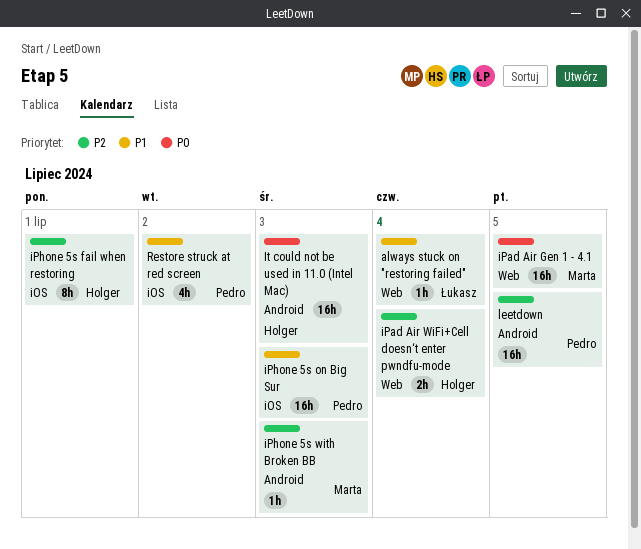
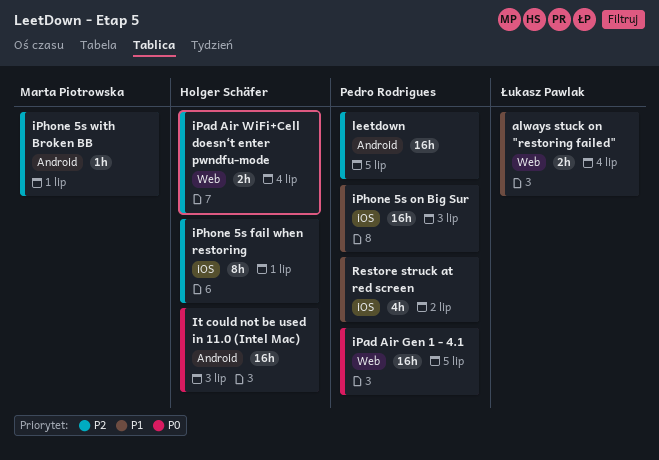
always stuck on "restoring failed", estimate: 1h -> 2h
iPad Air Gen 1 - 4.1, owner: Marta Piotrowska -> Pedro Rodrigues
iPhone 5s with Broken BB, due: Jul 3 -> Jul 1

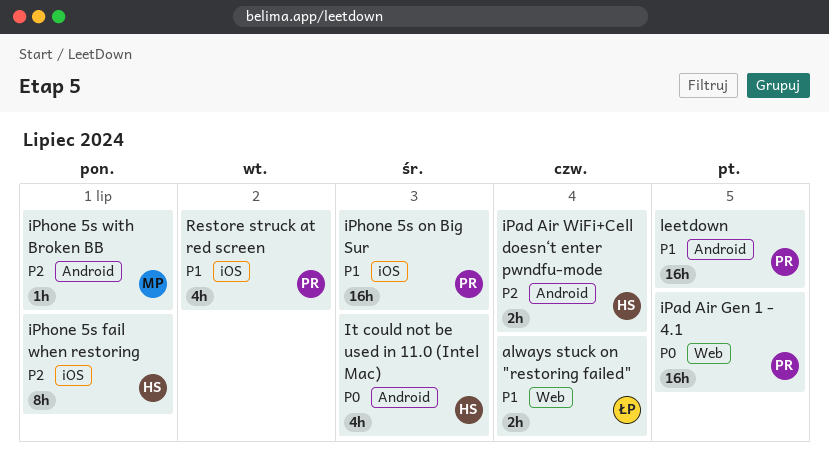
iPad Air WiFi+Cell doesn‘t enter pwndfu-mode, label: Web -> Android
It could not be used in 11.0 (Intel Mac), estimate: 16h -> 4h
leetdown, priority: P2 -> P1

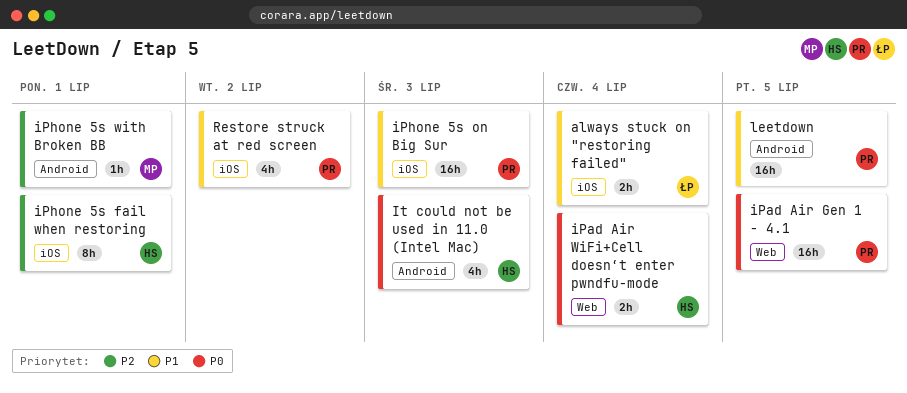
always stuck on "restoring failed", label: Web -> iOS
iPad Air WiFi+Cell doesn‘t enter pwndfu-mode, priority: P2 -> P0
iPad Air WiFi+Cell doesn‘t enter pwndfu-mode, label: Android -> Web

